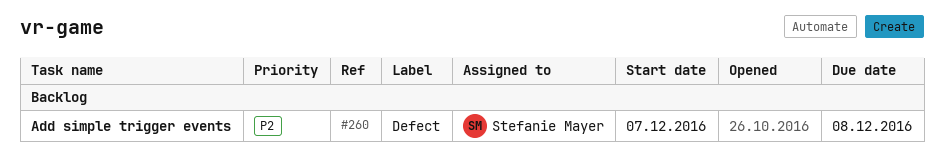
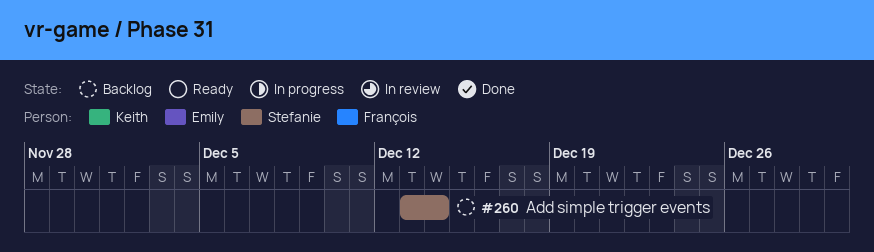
#260, start: Dec 7 -> Dec 13
#260, due: Dec 8 -> Dec 14

